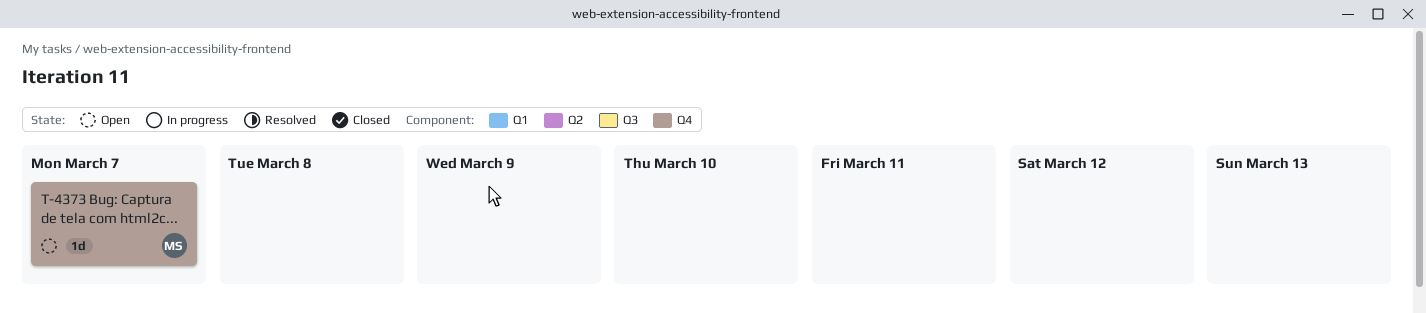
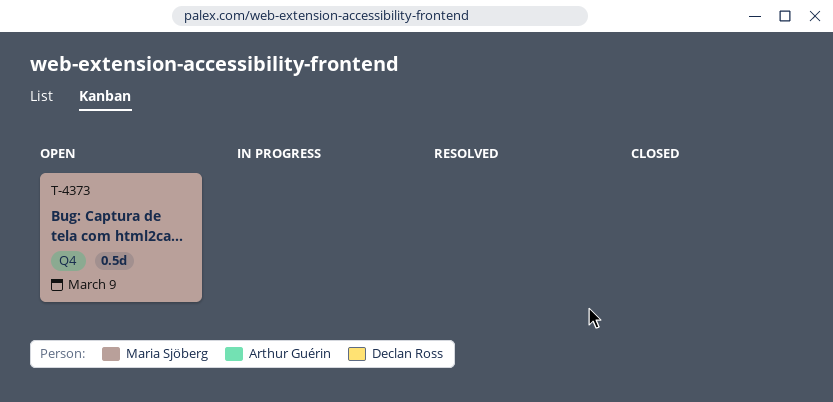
T-4373, estimate: 1d -> 0.5d
T-4373, due: Mar 7 -> Mar 9

